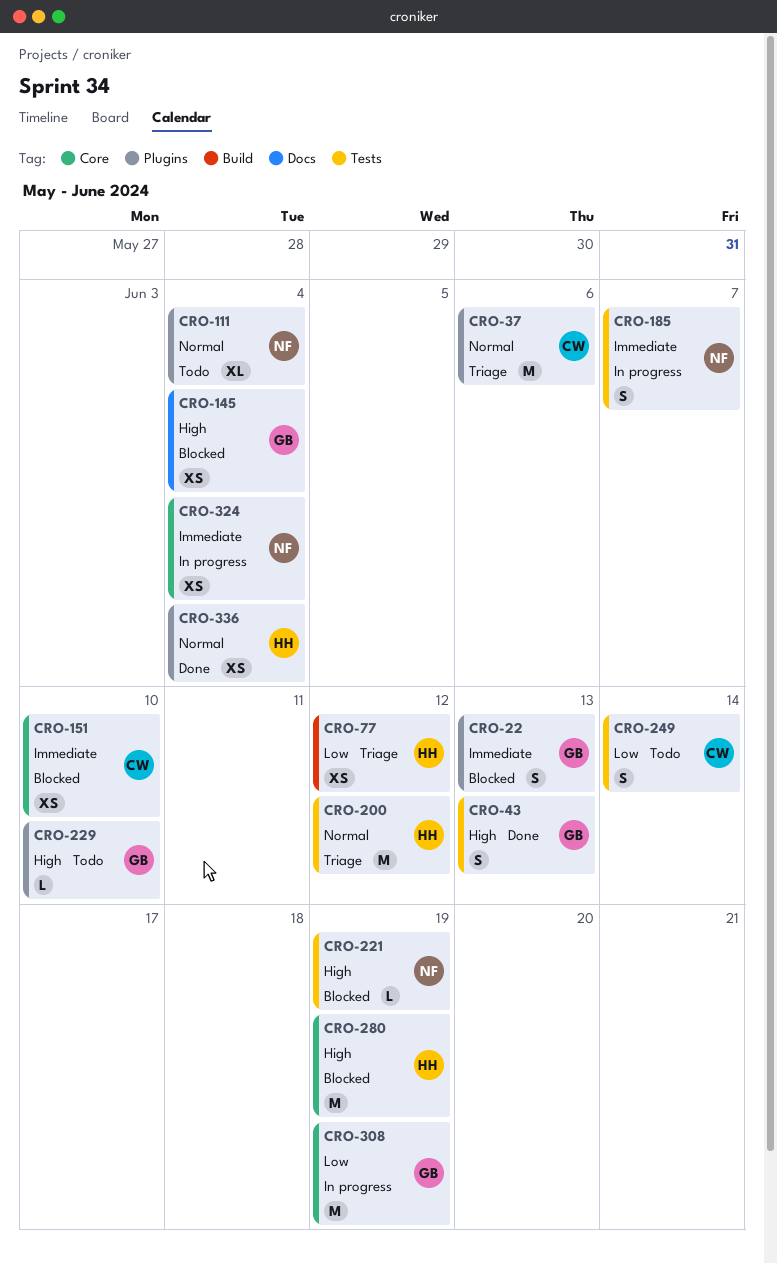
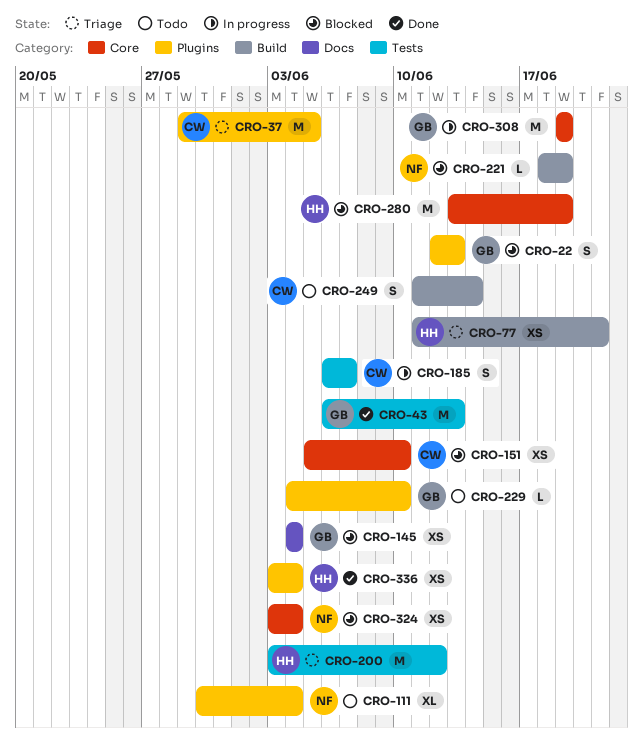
CRO-37, due: Jun 6 -> Jun 5
CRO-43, estimate: S -> M
CRO-77, due: Jun 12 -> Jun 21
CRO-185, owner: NF -> CW
CRO-221, label: Tests -> Build
CRO-249, label: Tests -> Build
CRO-324, status: In progress -> Blocked

